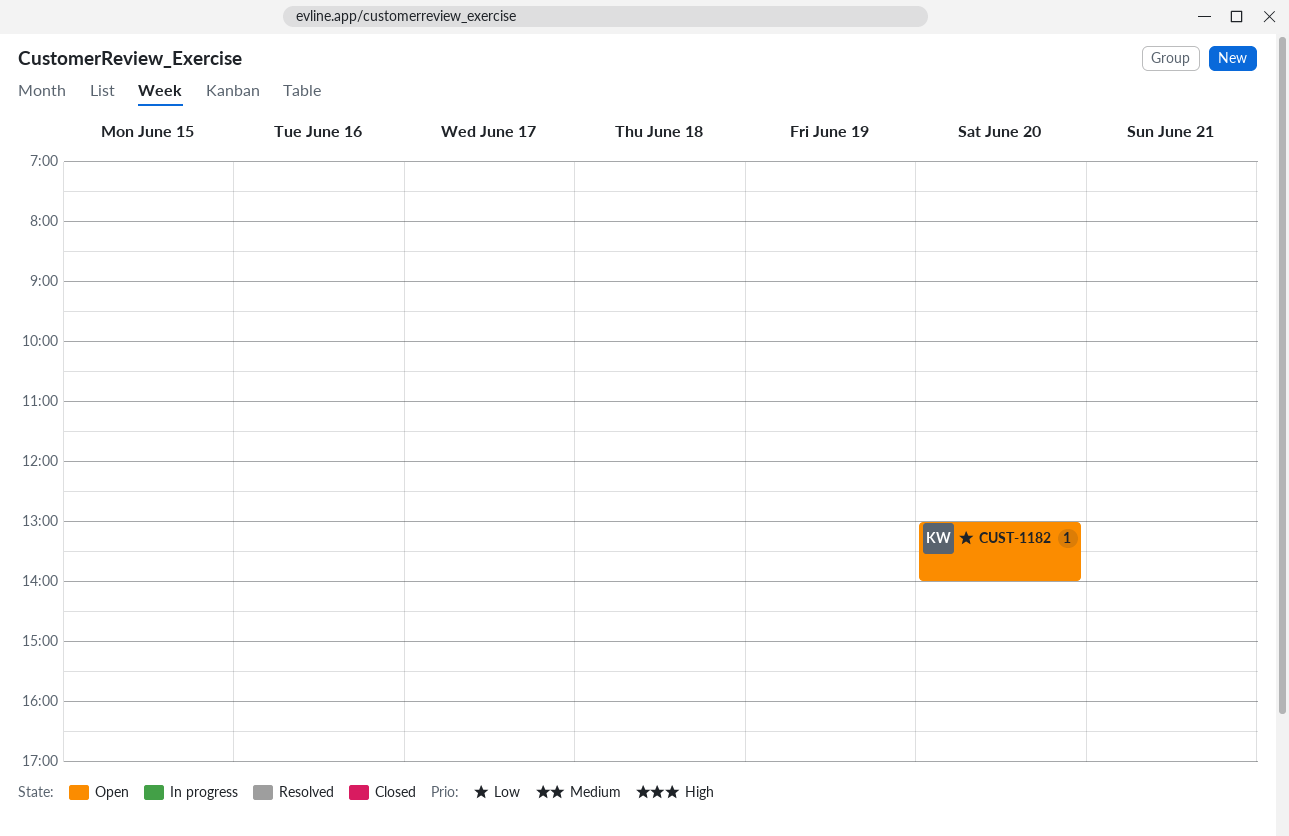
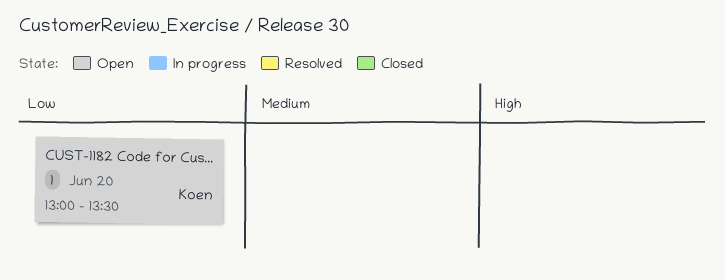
CUST-1182, ends: 14:00 -> 13:30

